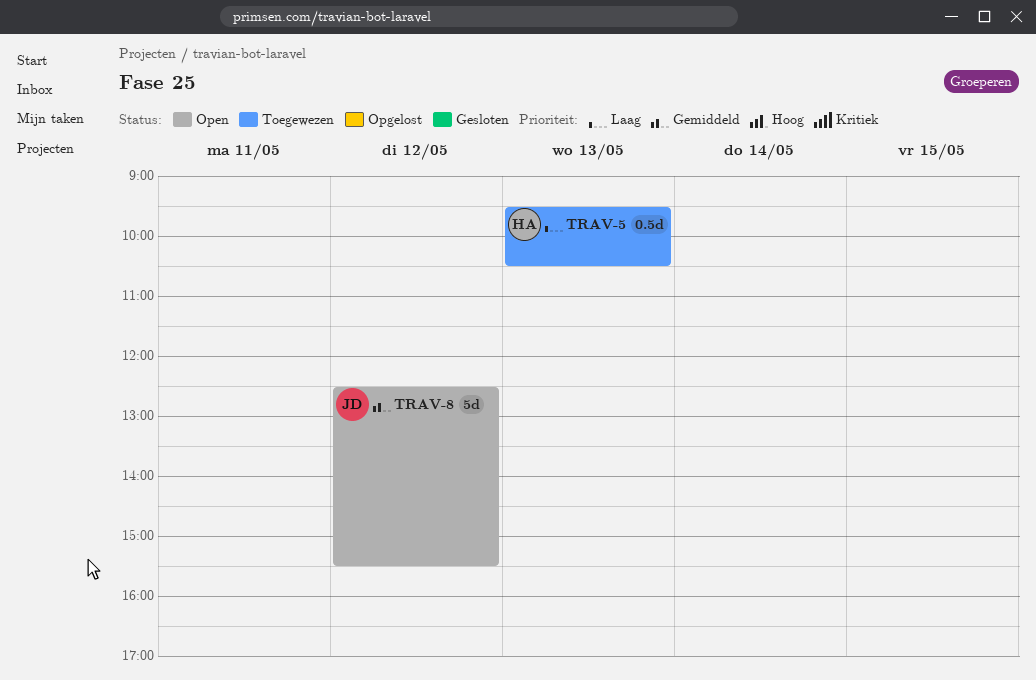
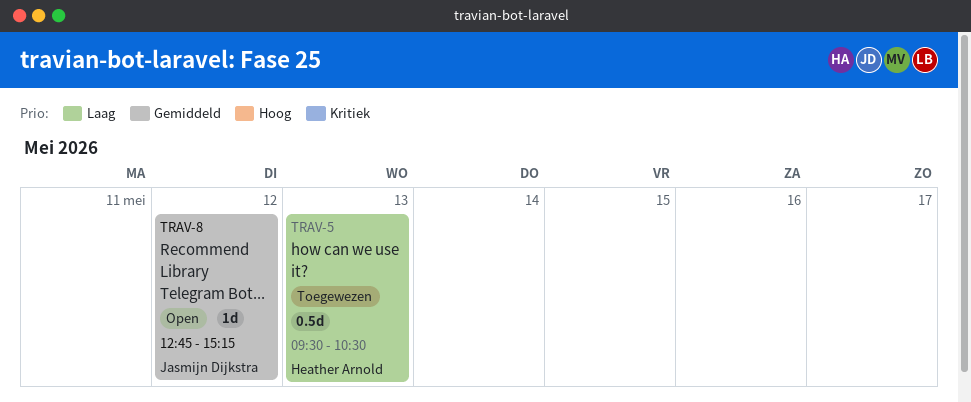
TRAV-8, estimate: 5d -> 1d
TRAV-8, begins: 12:30 -> 12:45
TRAV-8, ends: 15:30 -> 15:15

